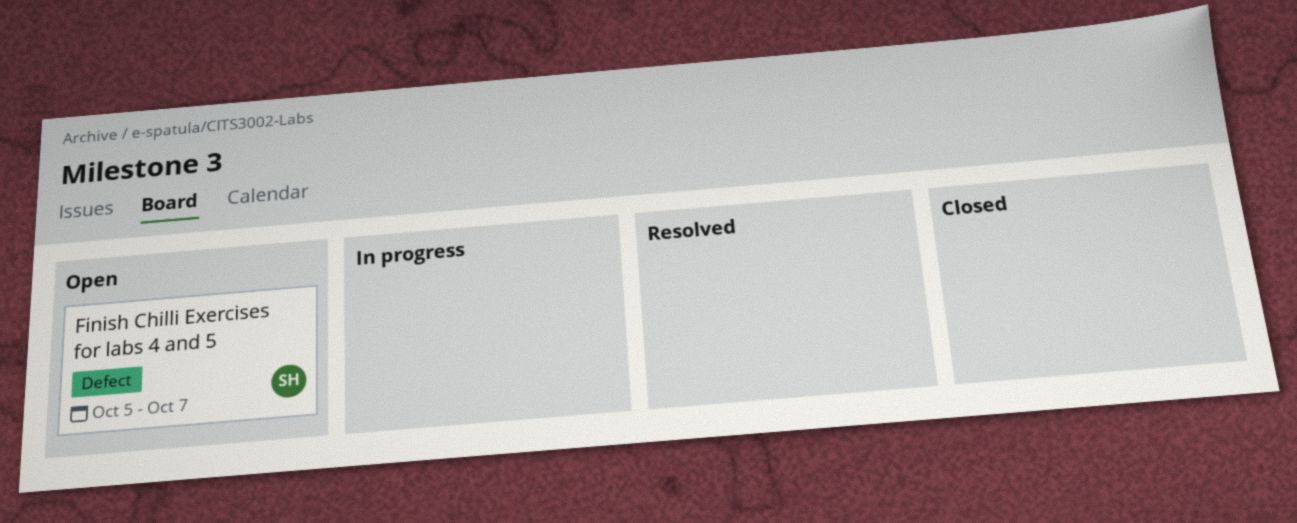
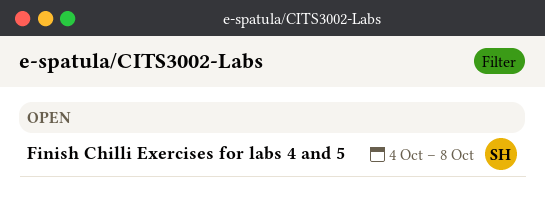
Finish Chilli Exercises for labs 4 and 5, start: Oct 5 -> Oct 4
Finish Chilli Exercises for labs 4 and 5, due: Oct 7 -> Oct 8

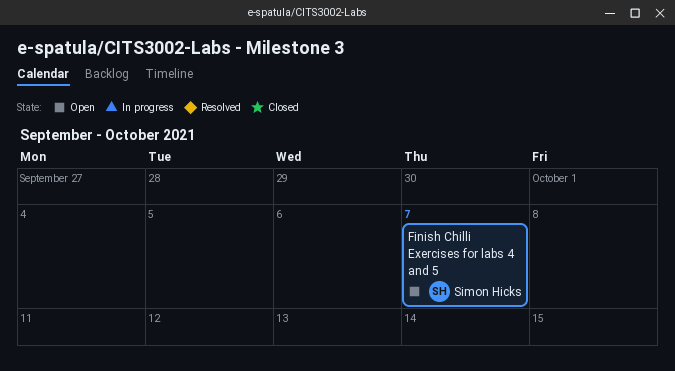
Finish Chilli Exercises for labs 4 and 5, due: Oct 8 -> Oct 7

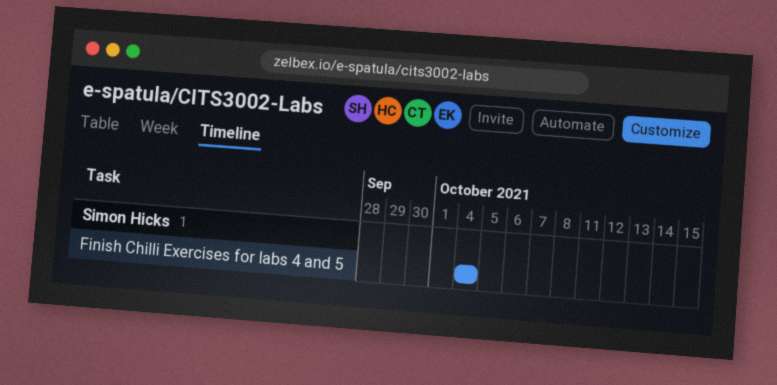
Finish Chilli Exercises for labs 4 and 5, due: Oct 7 -> Oct 4

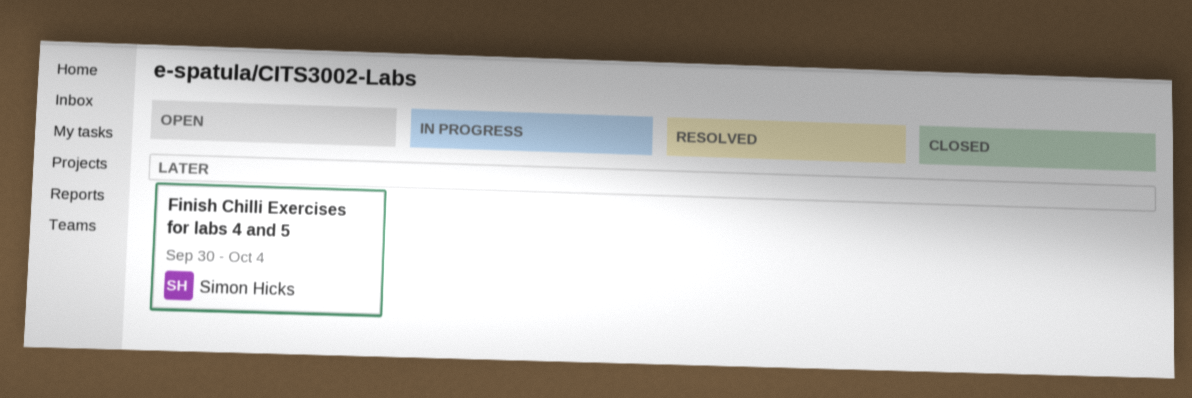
Finish Chilli Exercises for labs 4 and 5, start: Oct 4 -> Sep 30

